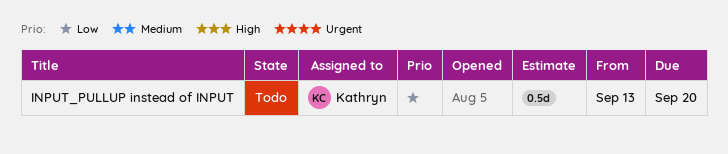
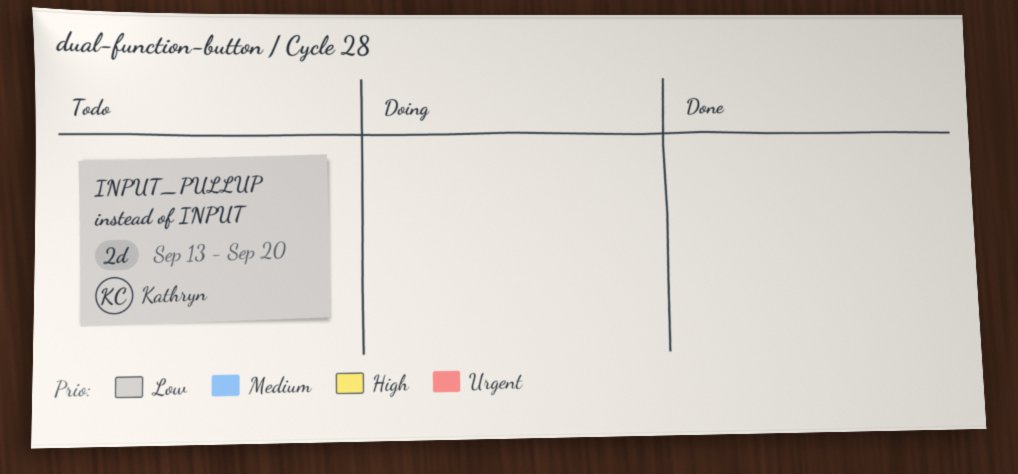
INPUT_PULLUP instead of INPUT, estimate: 0.5d -> 2d

